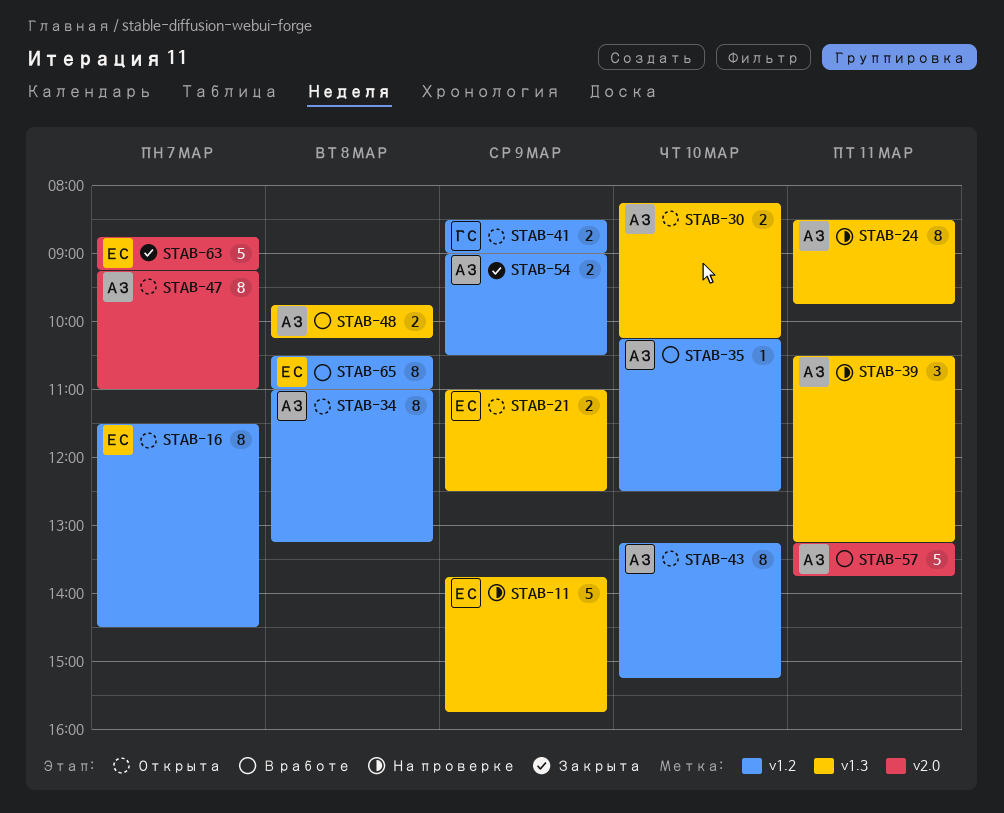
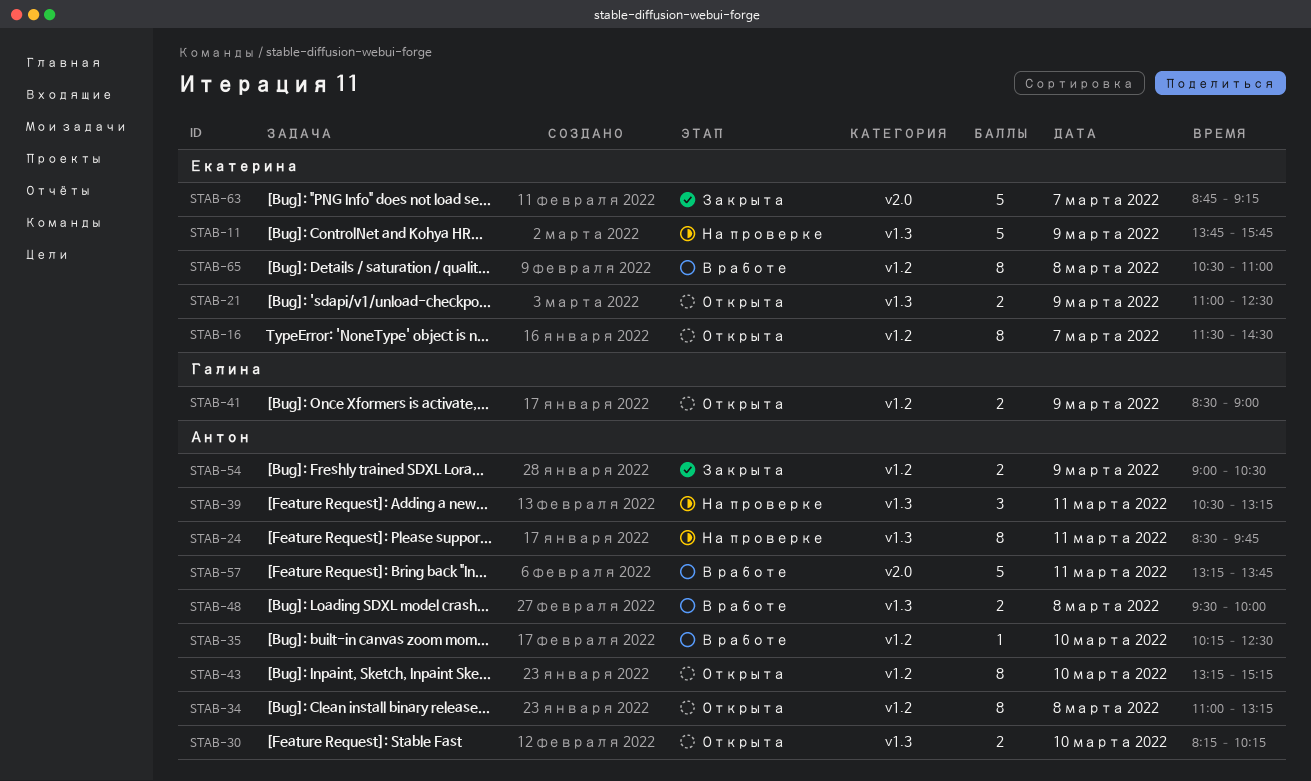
STAB-47: present -> none
STAB-48, begins: 09:45 -> 09:30
STAB-48, ends: 10:15 -> 10:00

